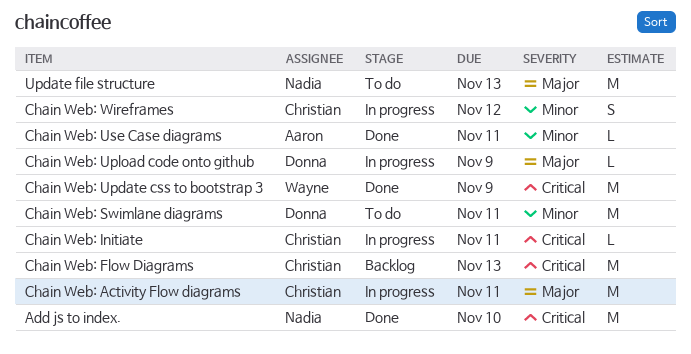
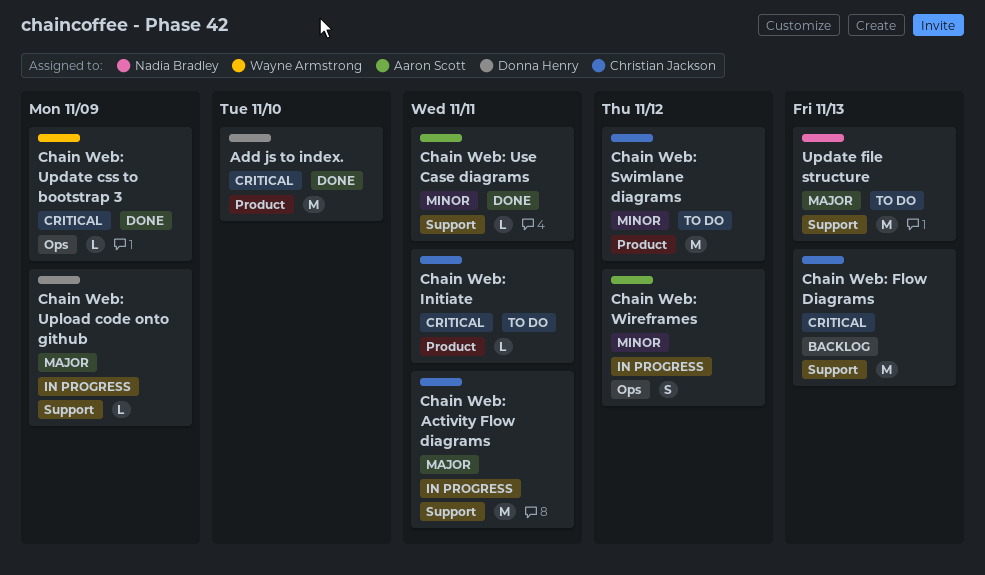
Add js to index., owner: Nadia Bradley -> Donna Henry
Chain Web: Initiate, status: In progress -> To do
Chain Web: Swimlane diagrams, owner: Donna Henry -> Christian Jackson
Chain Web: Swimlane diagrams, due: Nov 11 -> Nov 12
Chain Web: Update css to bootstrap 3, estimate: M -> L
Chain Web: Wireframes, owner: Christian Jackson -> Aaron Scott

